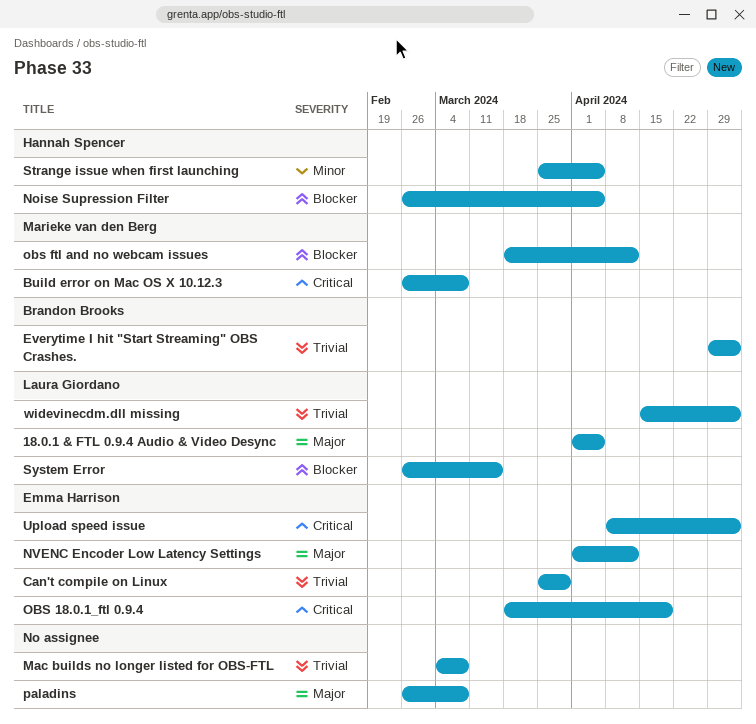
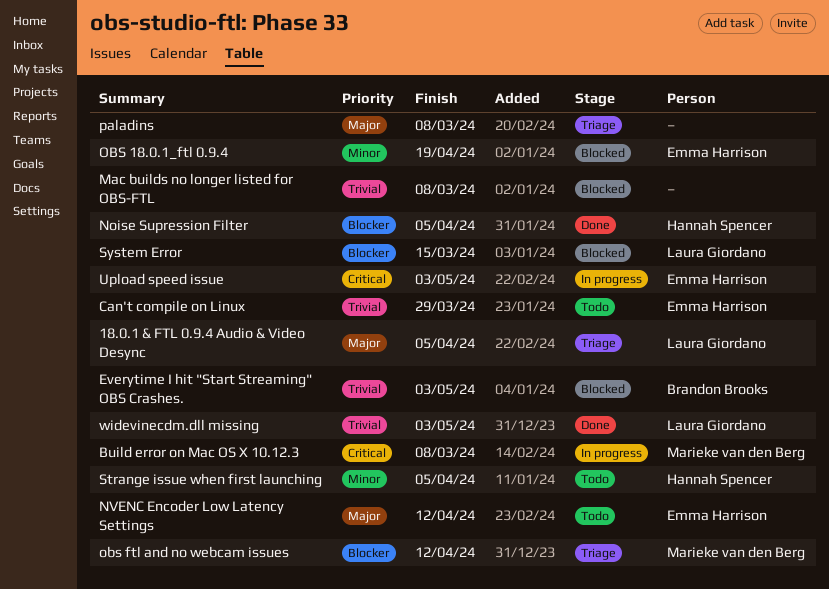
OBS 18.0.1_ftl 0.9.4, priority: Critical -> Minor

